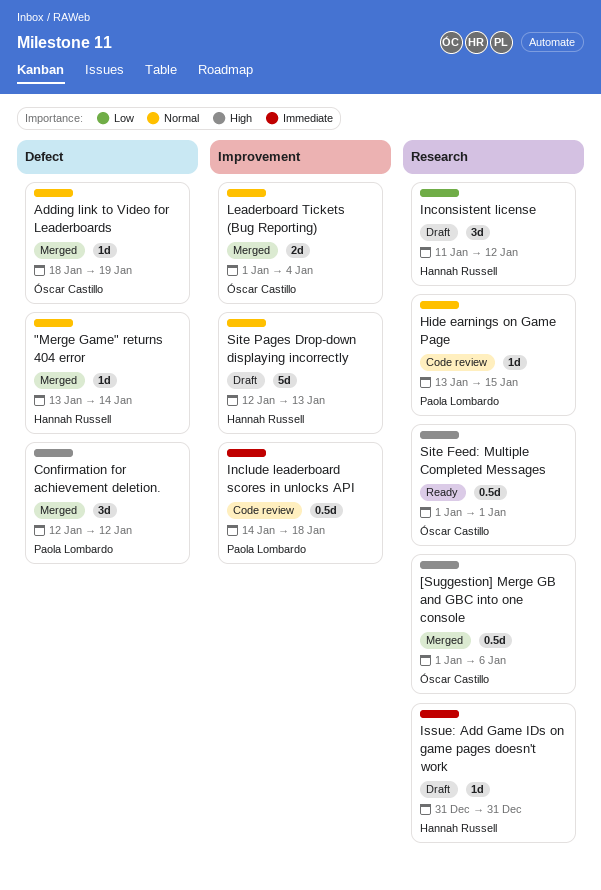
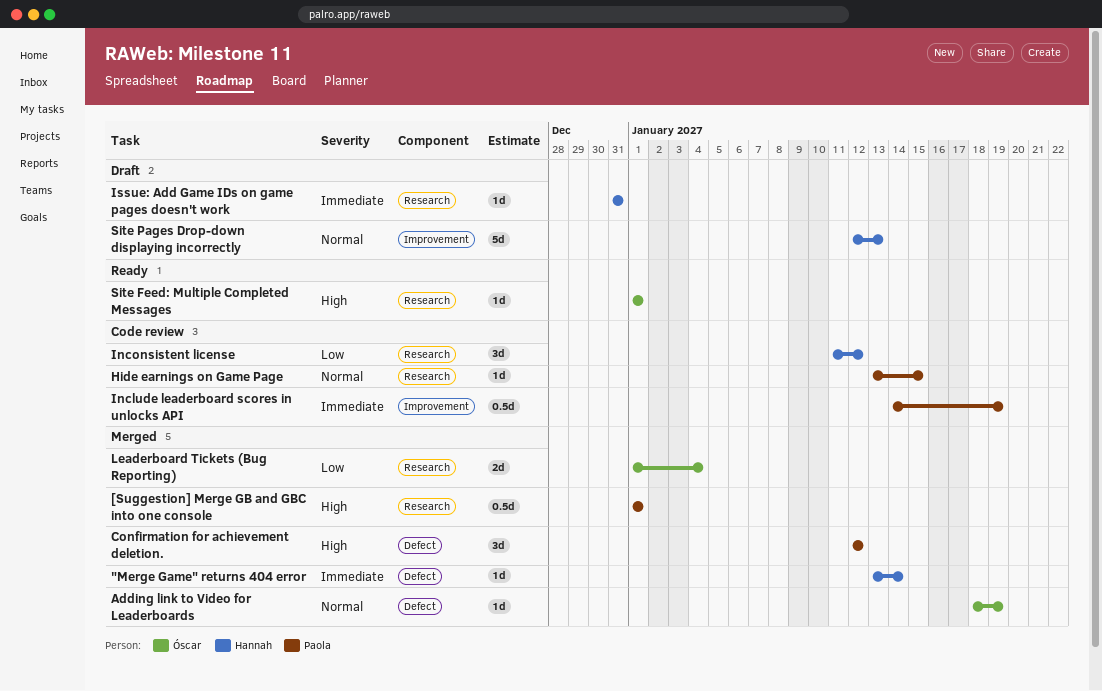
"Merge Game" returns 404 error, priority: Normal -> Immediate
[Suggestion] Merge GB and GBC into one console, owner: Óscar Castillo -> Paola Lombardo
[Suggestion] Merge GB and GBC into one console, due: Jan 6 -> Jan 1
Include leaderboard scores in unlocks API, due: Jan 18 -> Jan 19
Inconsistent license, status: Draft -> Code review
Leaderboard Tickets (Bug Reporting), priority: Normal -> Low
Leaderboard Tickets (Bug Reporting), label: Improvement -> Research
Site Feed: Multiple Completed Messages, estimate: 0.5d -> 1d

